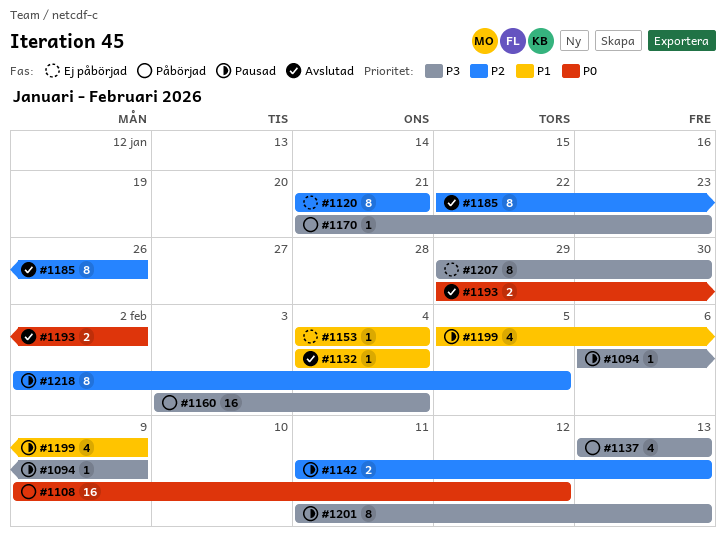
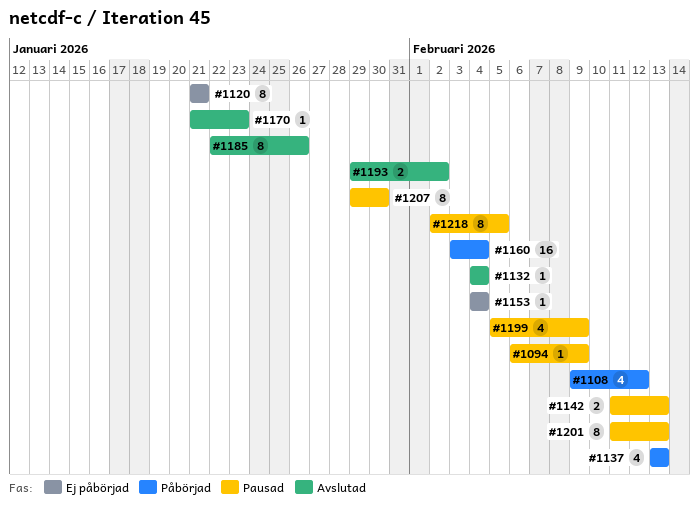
#1108, estimate: 16 -> 4
#1170, status: Påbörjad -> Avslutad
#1207, status: Ej påbörjad -> Pausad

